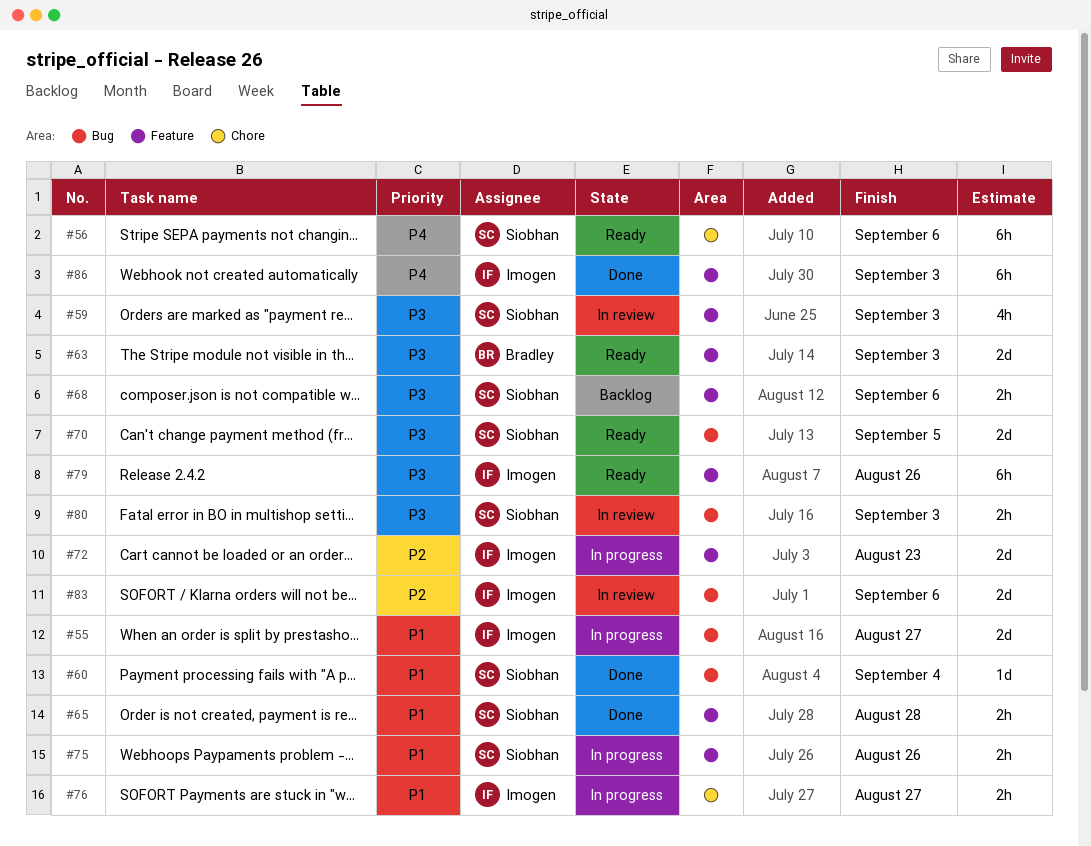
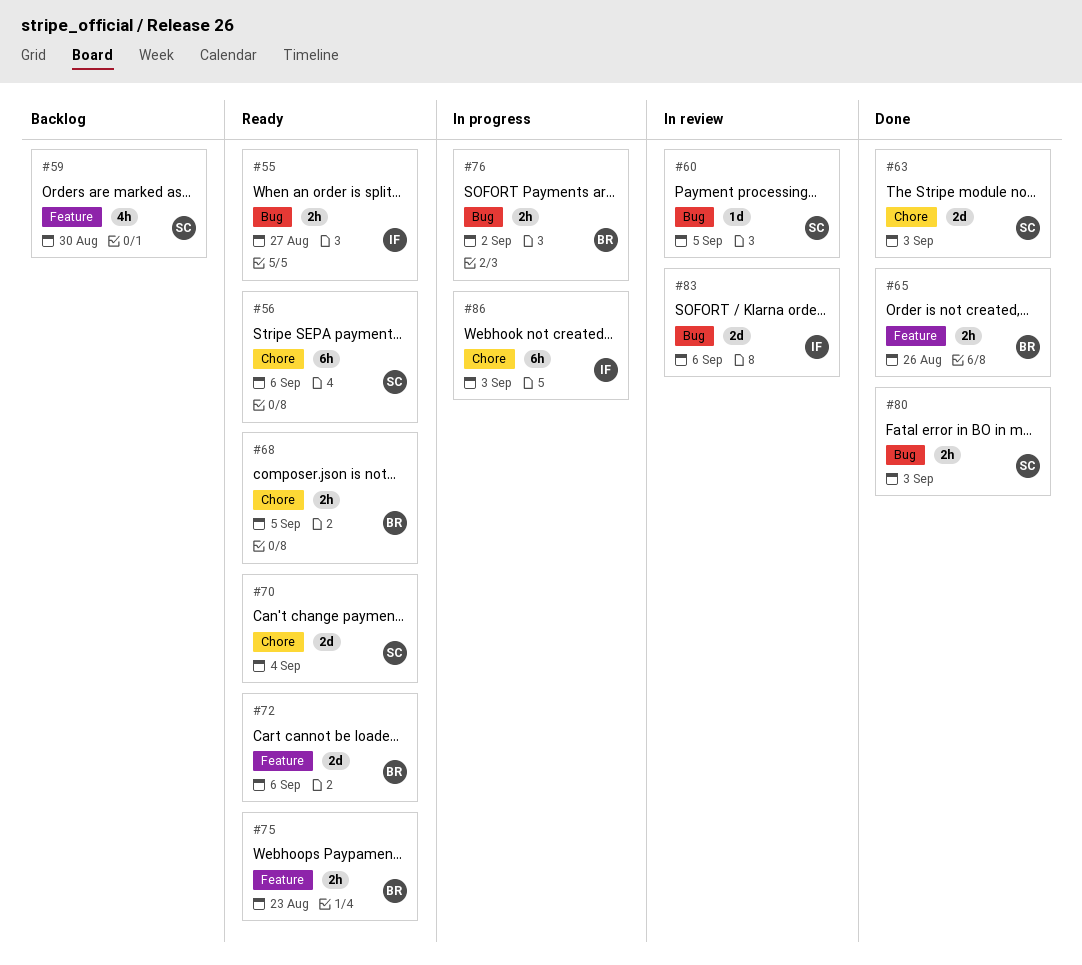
#55, status: In progress -> Ready
#55, estimate: 2d -> 2h
#59, status: In review -> Backlog
#59, due: Sep 3 -> Aug 30
#60, status: Done -> In review
#60, due: Sep 4 -> Sep 5
#63, status: Ready -> Done
#63, owner: Bradley -> Siobhan
#63, label: Feature -> Chore
#65, owner: Siobhan -> Bradley
#65, due: Aug 28 -> Aug 26
#68, status: Backlog -> Ready
#68, owner: Siobhan -> Bradley
#68, label: Feature -> Chore
#68, due: Sep 6 -> Sep 5
#70, label: Bug -> Chore
#70, due: Sep 5 -> Sep 4
#72, status: In progress -> Ready
#72, owner: Imogen -> Bradley
#72, due: Aug 23 -> Sep 6
#75, status: In progress -> Ready
#75, owner: Siobhan -> Bradley
#75, due: Aug 26 -> Aug 23
#76, owner: Imogen -> Bradley
#76, label: Chore -> Bug
#76, due: Aug 27 -> Sep 2
#79: present -> none
#80, status: In review -> Done
#86, status: Done -> In progress
#86, label: Feature -> Chore

